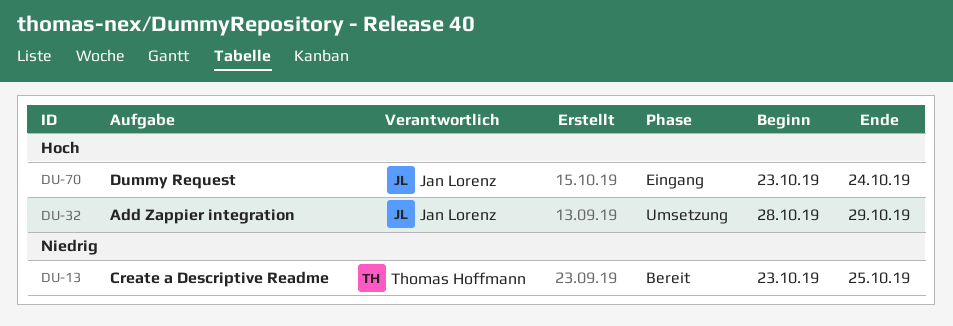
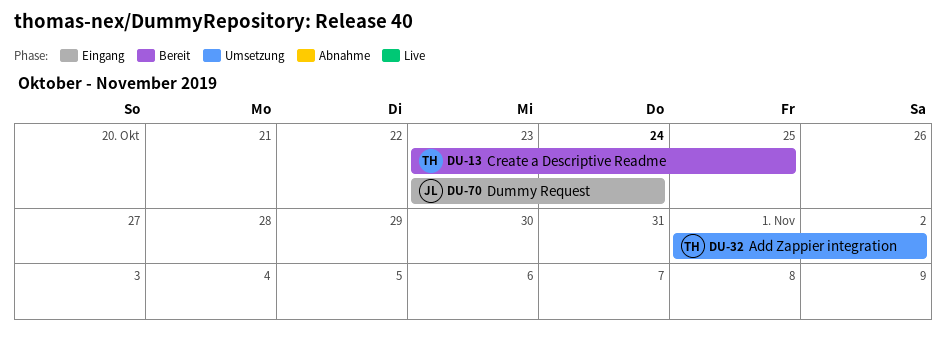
DU-32, owner: Jan Lorenz -> Thomas Hoffmann
DU-32, start: Oct 28 -> Nov 1
DU-32, due: Oct 29 -> Nov 2

